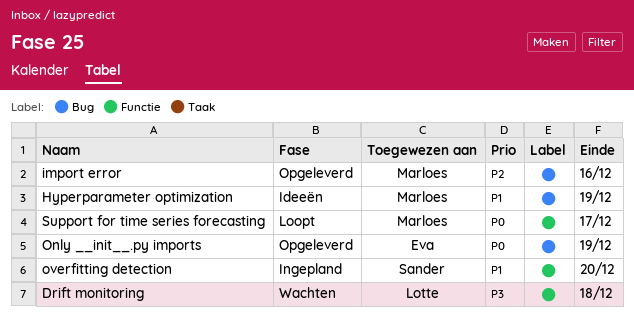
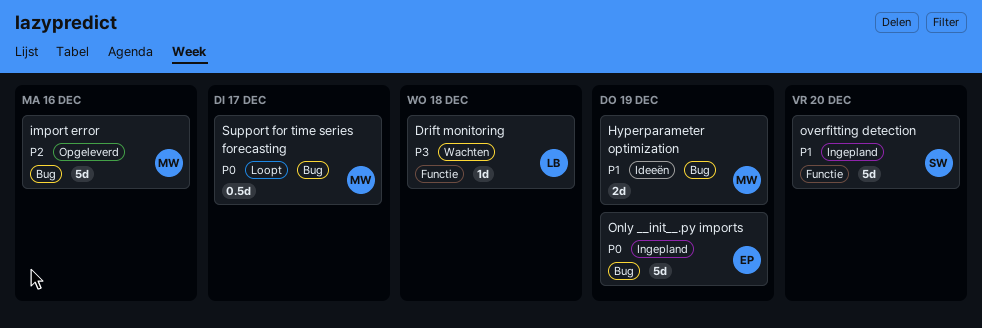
Only __init__.py imports, status: Opgeleverd -> Ingepland
Support for time series forecasting, label: Functie -> Bug

